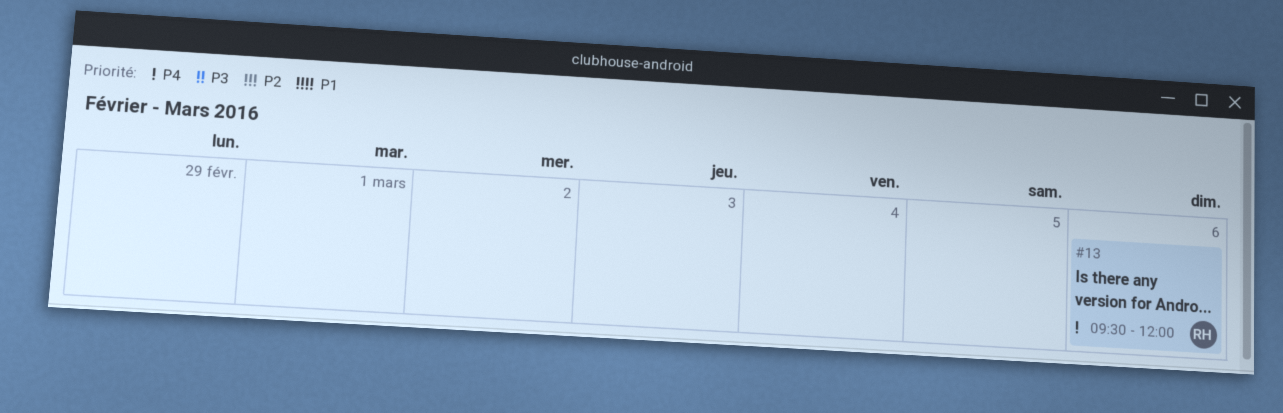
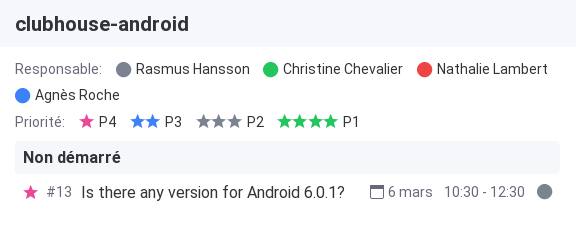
#13, begins: 09:30 -> 10:30
#13, ends: 12:00 -> 12:30

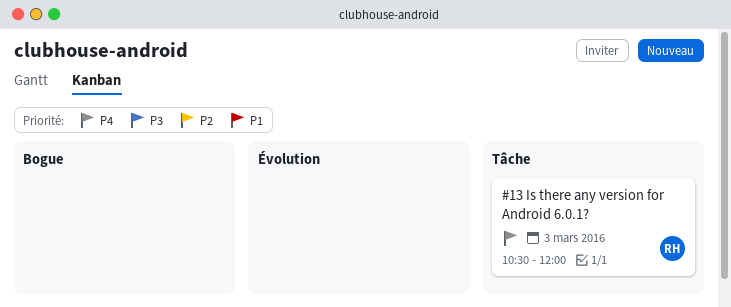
#13, day: Mar 6 -> Mar 3
#13, ends: 12:30 -> 12:00

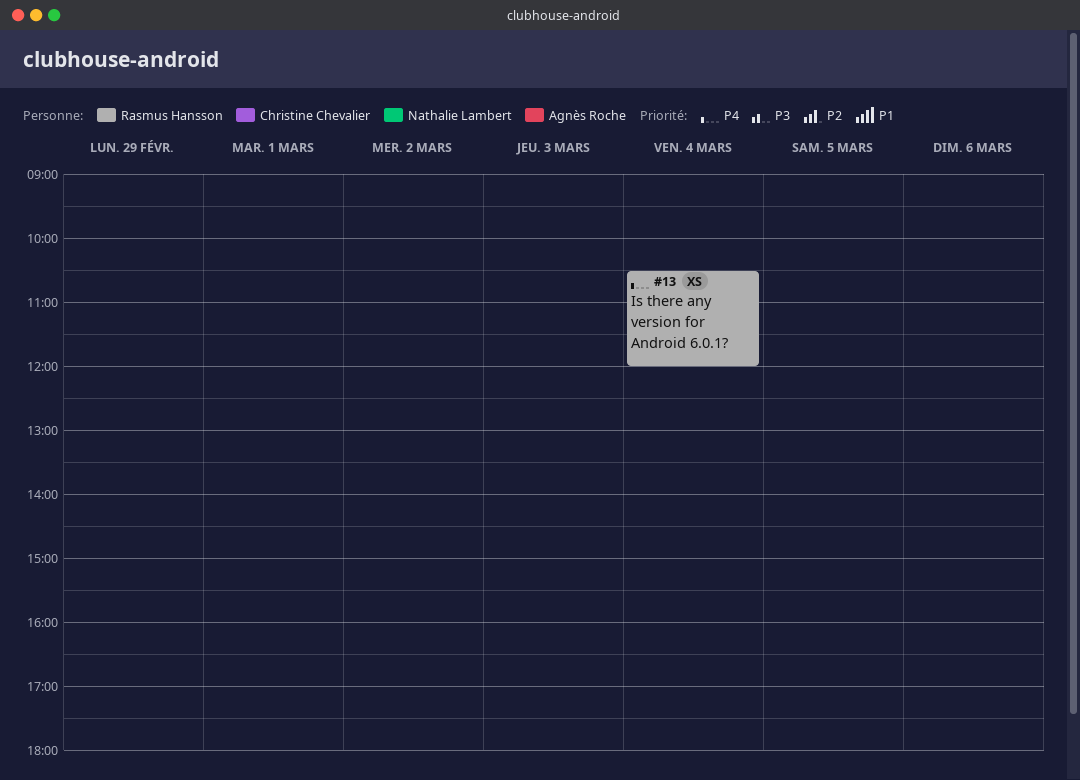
#13, day: Mar 3 -> Mar 4

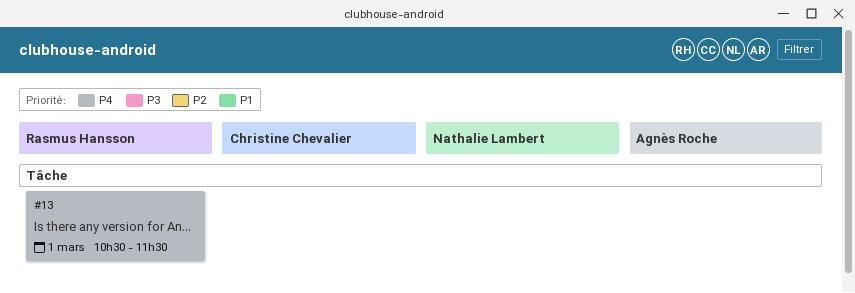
#13, day: Mar 4 -> Mar 1
#13, ends: 12:00 -> 11:30

